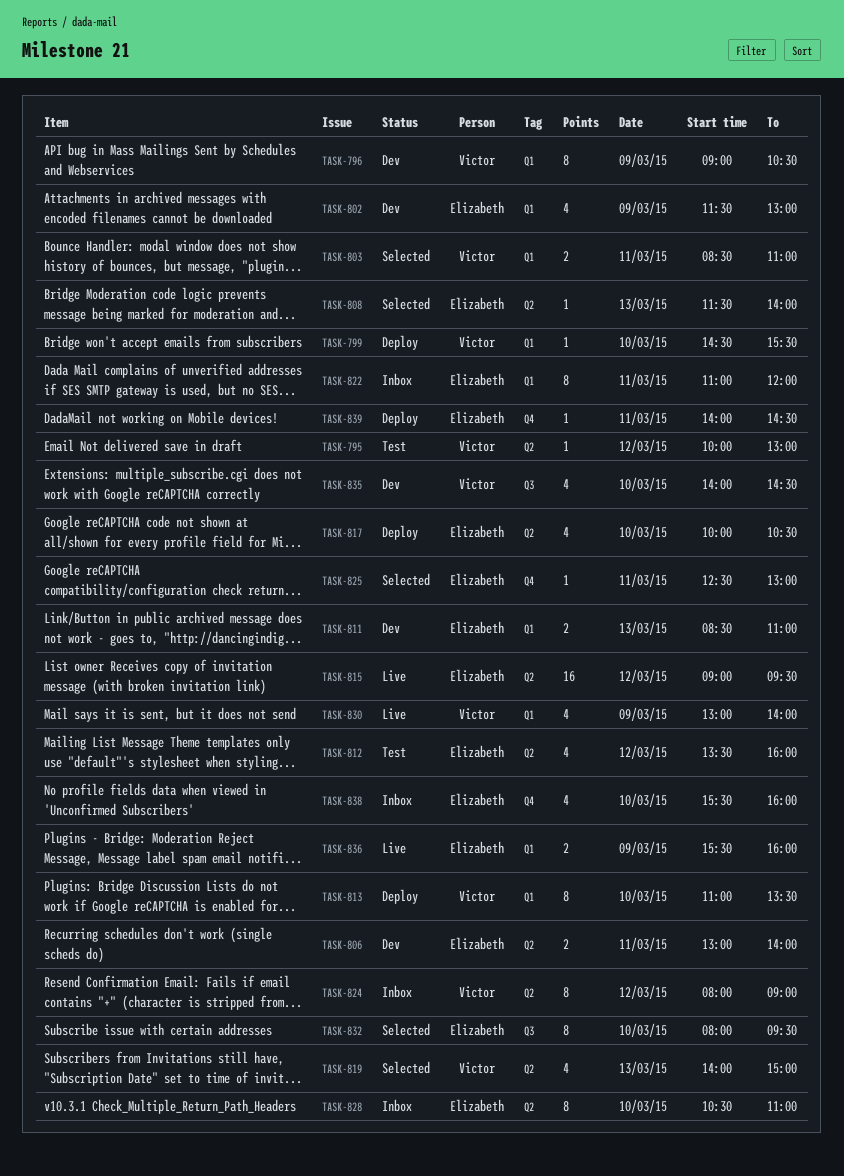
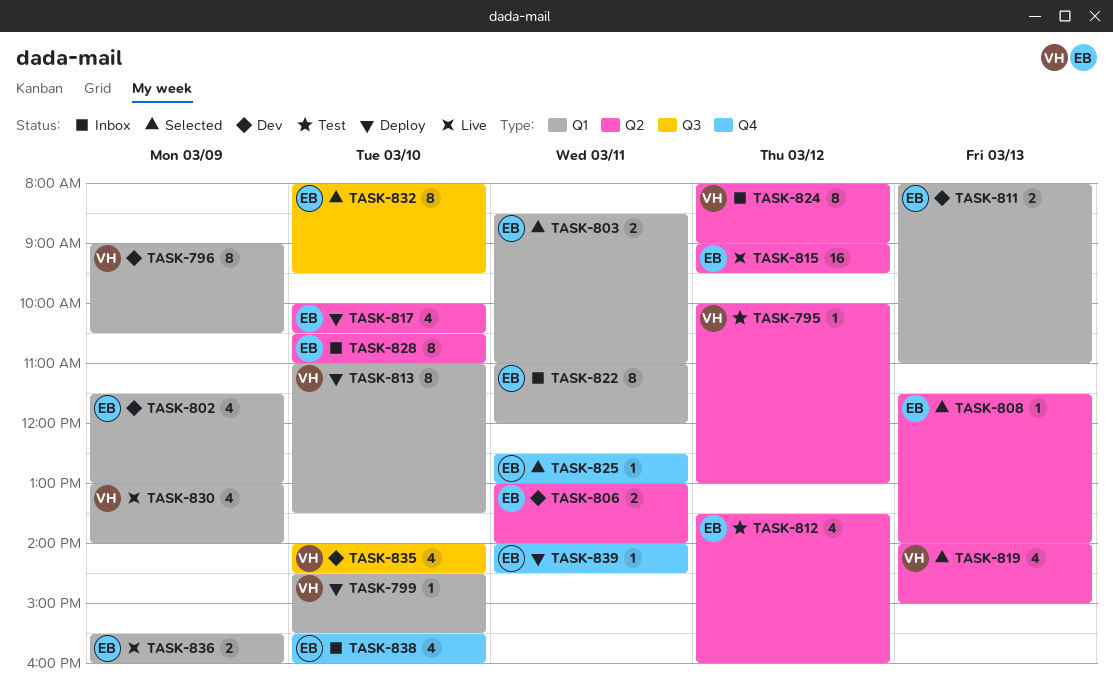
TASK-803, owner: Victor -> Elizabeth
TASK-811, begins: 08:30 -> 08:00

